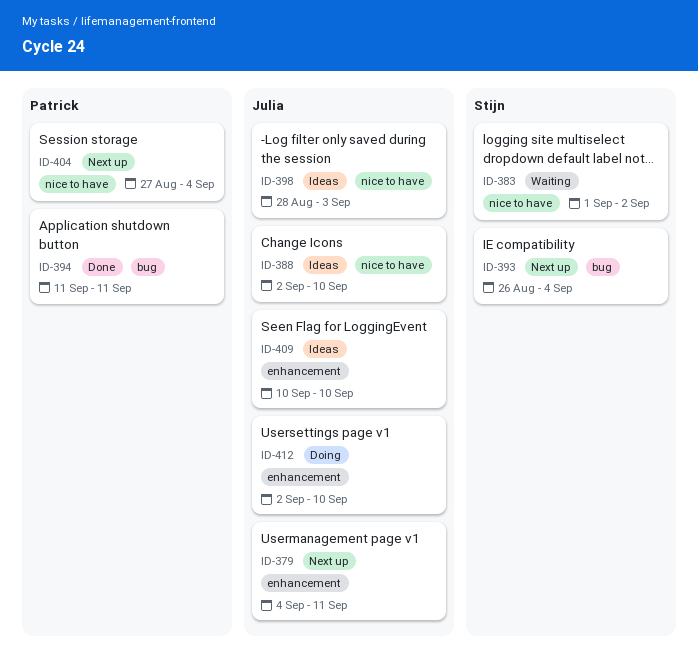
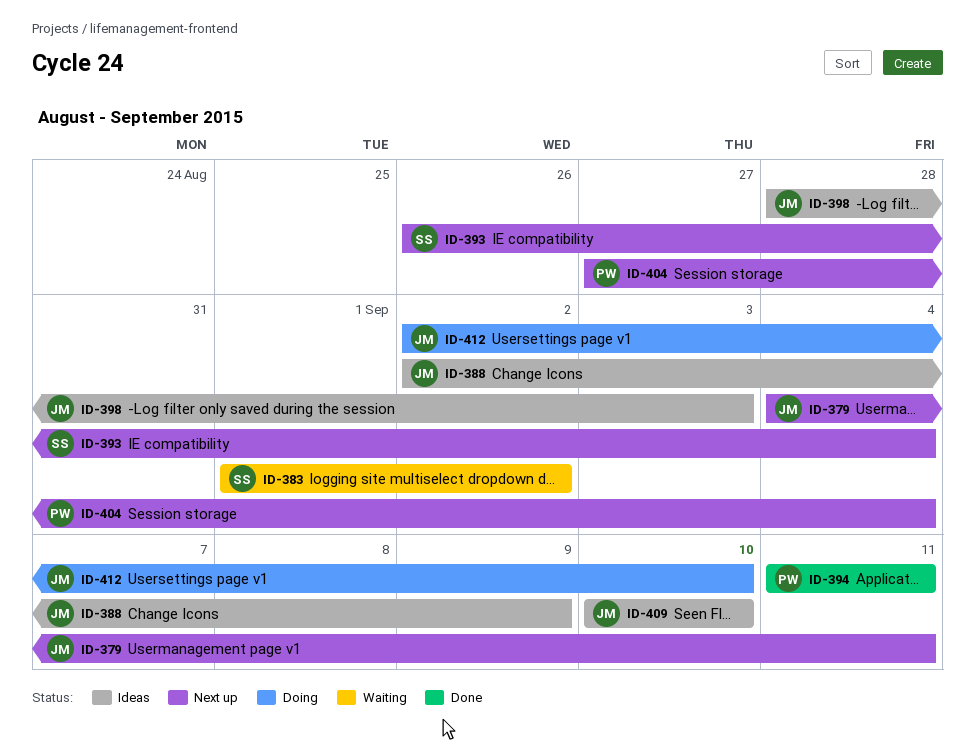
ID-388, due: Sep 10 -> Sep 9

